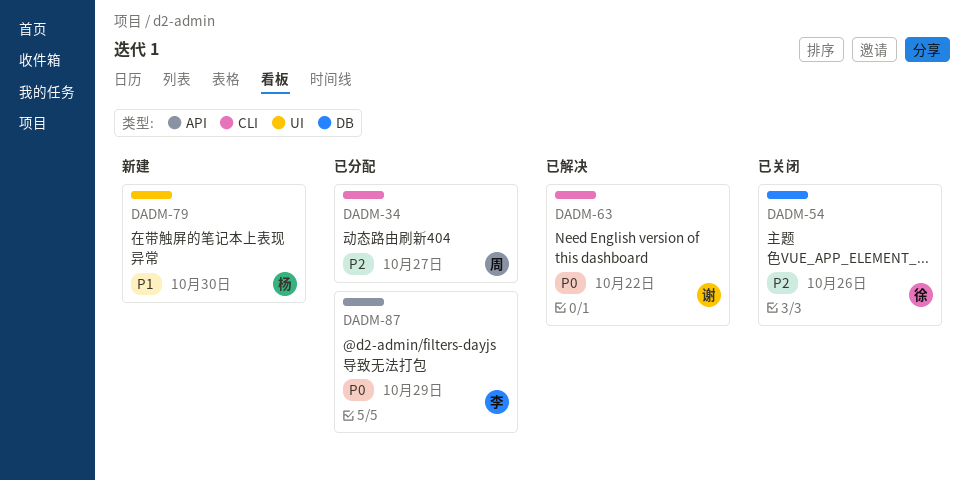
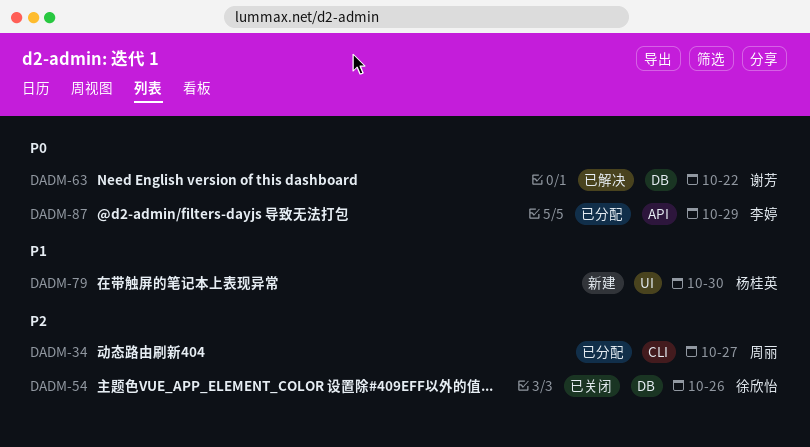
DADM-63, label: CLI -> DB

